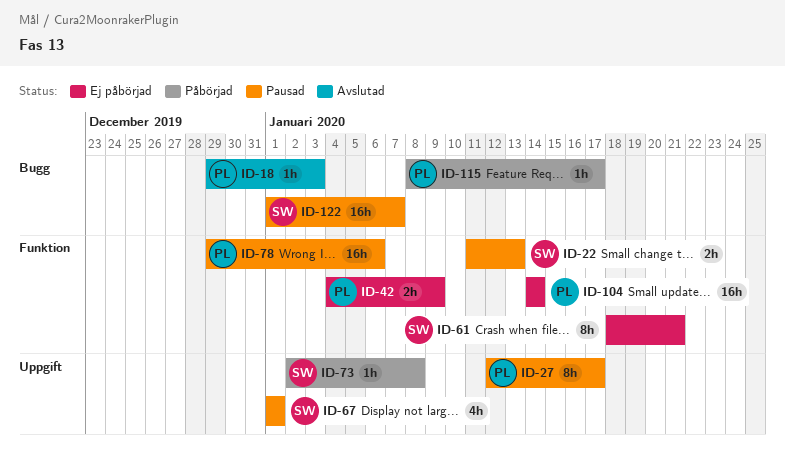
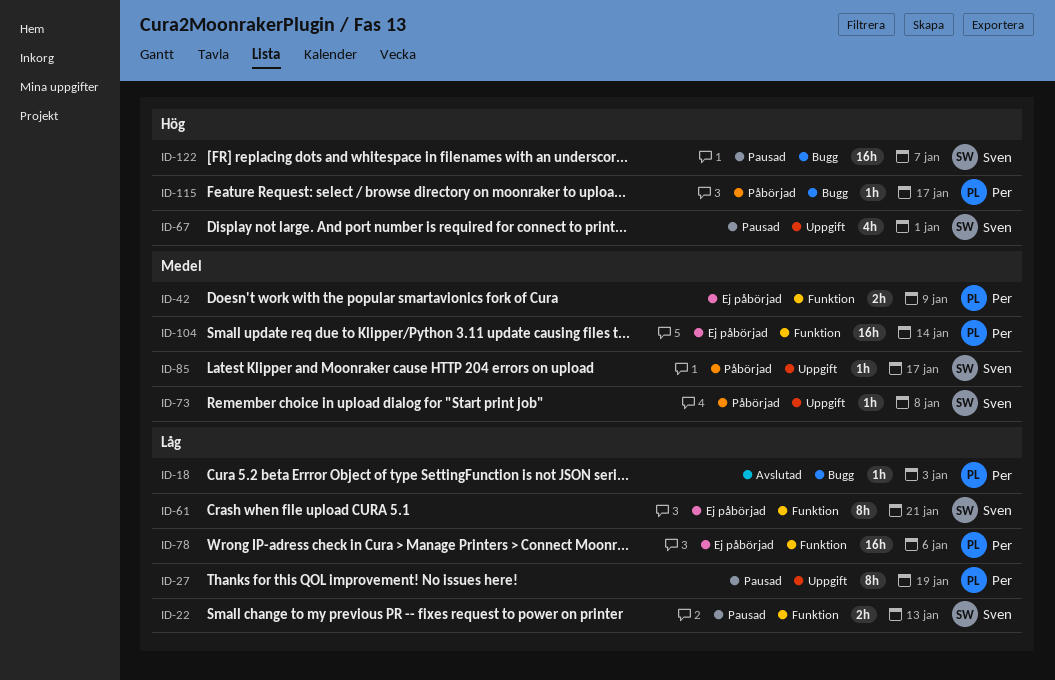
ID-27, due: Jan 17 -> Jan 19
ID-78, status: Pausad -> Ej påbörjad
ID-85: none -> present

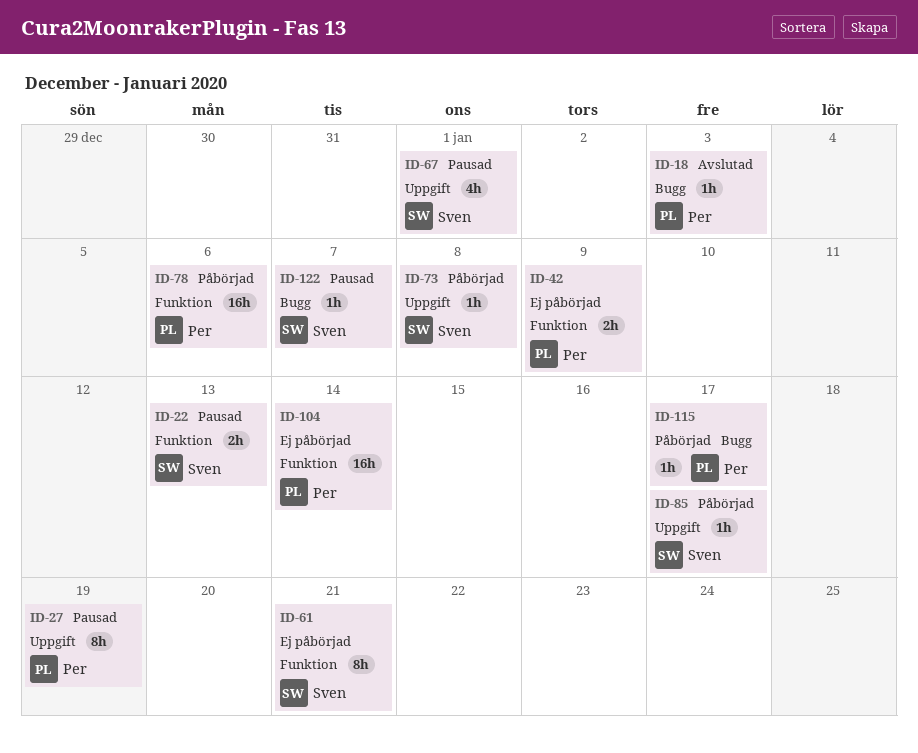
ID-78, status: Ej påbörjad -> Påbörjad
ID-122, estimate: 16h -> 1h

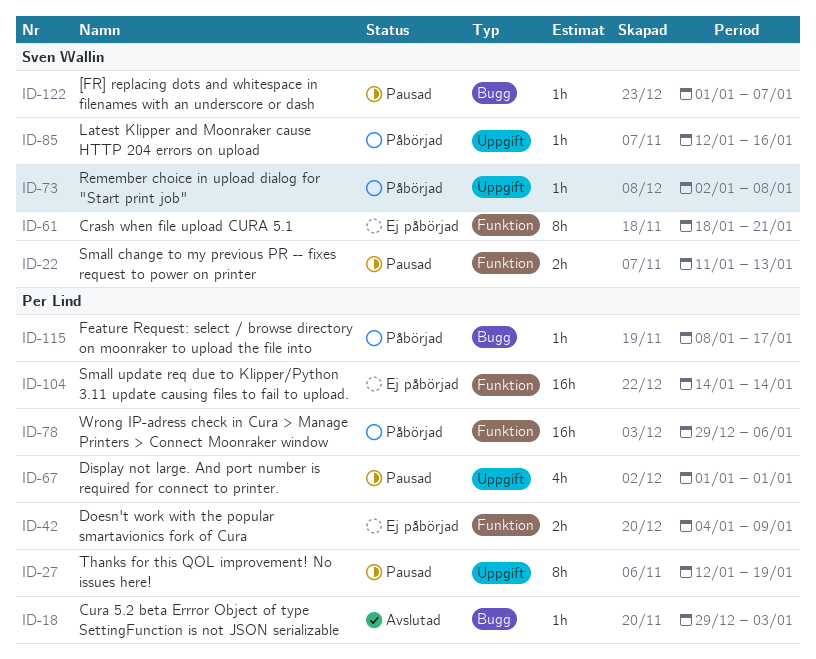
ID-67, owner: Sven Wallin -> Per Lind
ID-85, due: Jan 17 -> Jan 16

